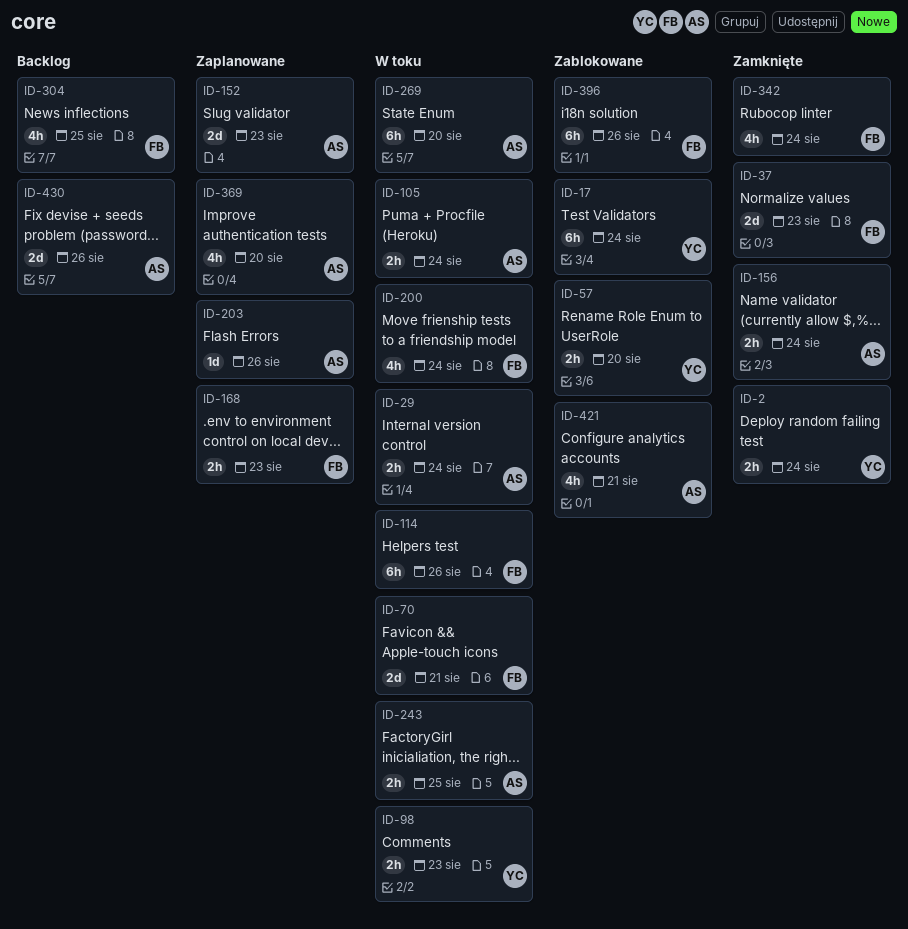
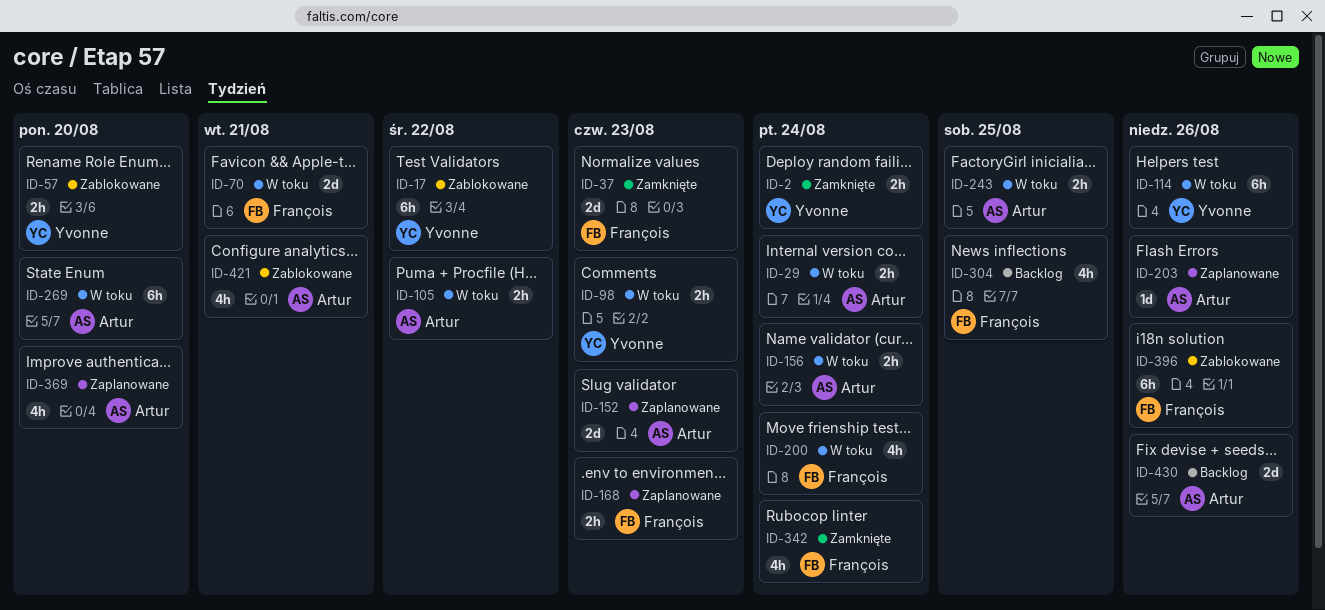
ID-17, due: Aug 24 -> Aug 22
ID-105, due: Aug 24 -> Aug 22
ID-114, owner: François -> Yvonne
ID-156, status: Zamknięte -> W toku

